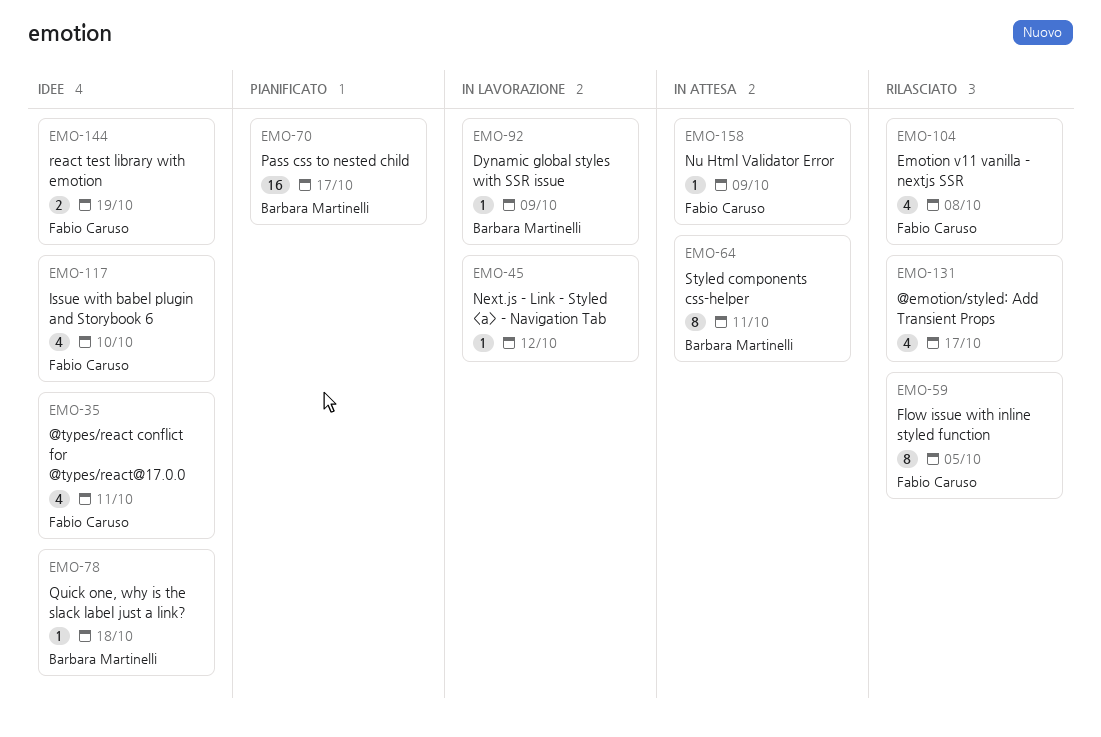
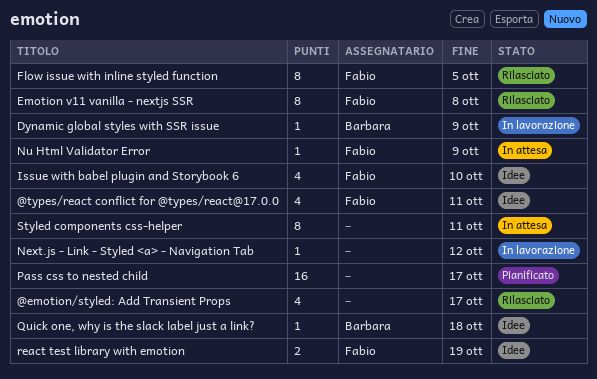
Emotion v11 vanilla - nextjs SSR, estimate: 4 -> 8
Pass css to nested child, owner: Barbara Martinelli -> none
Styled components css-helper, owner: Barbara Martinelli -> none

